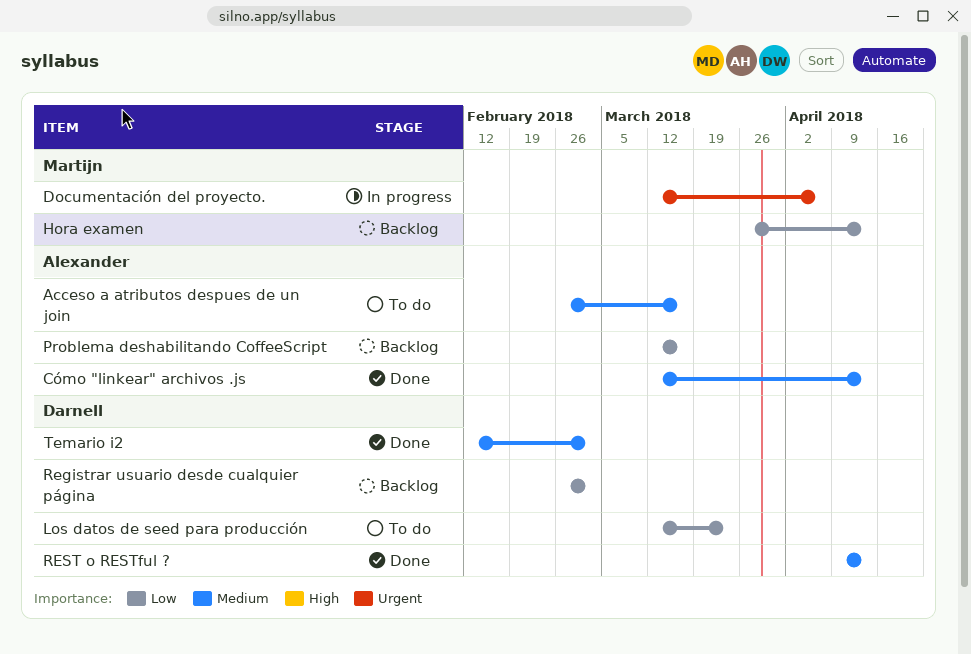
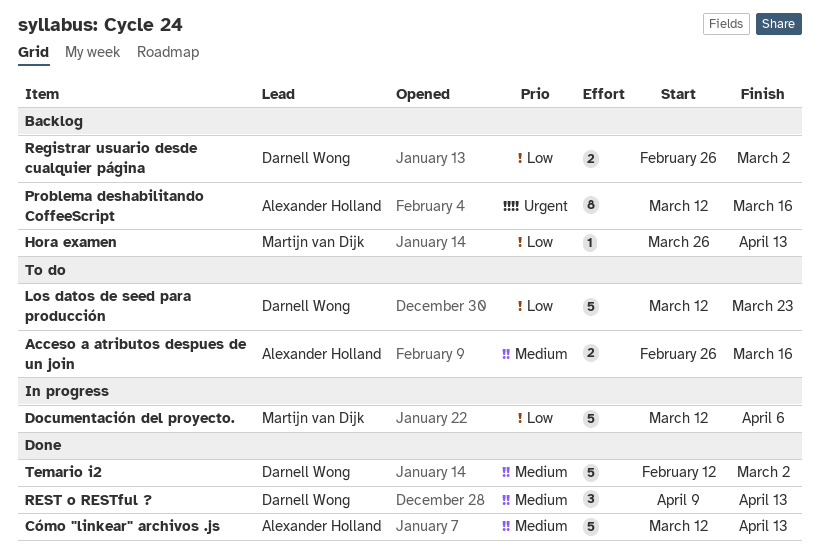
Documentación del proyecto., priority: Urgent -> Low
Problema deshabilitando CoffeeScript, priority: Low -> Urgent

